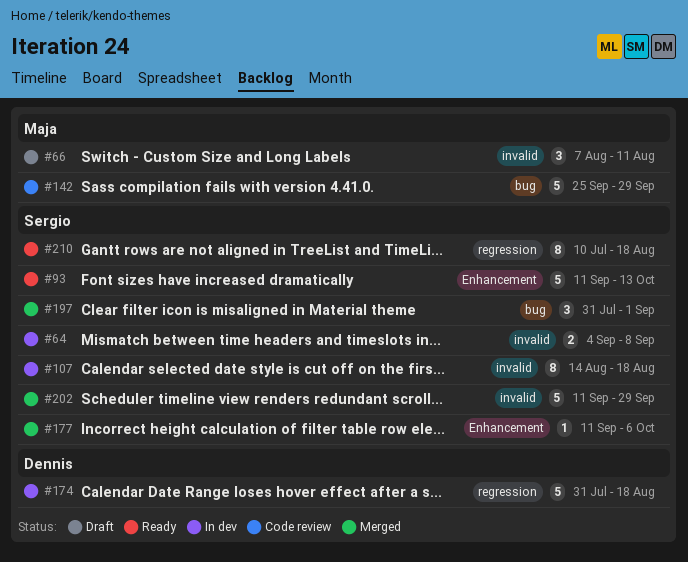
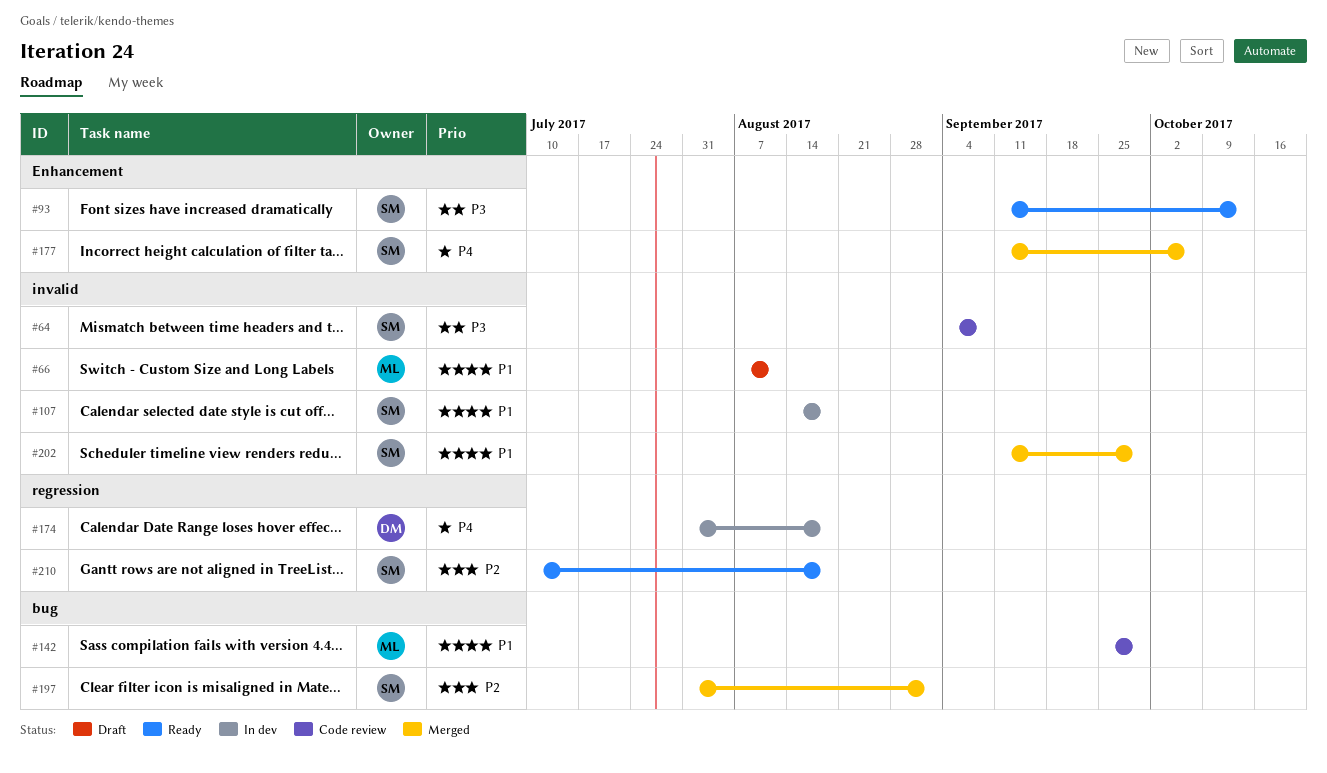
#64, status: In dev -> Code review

